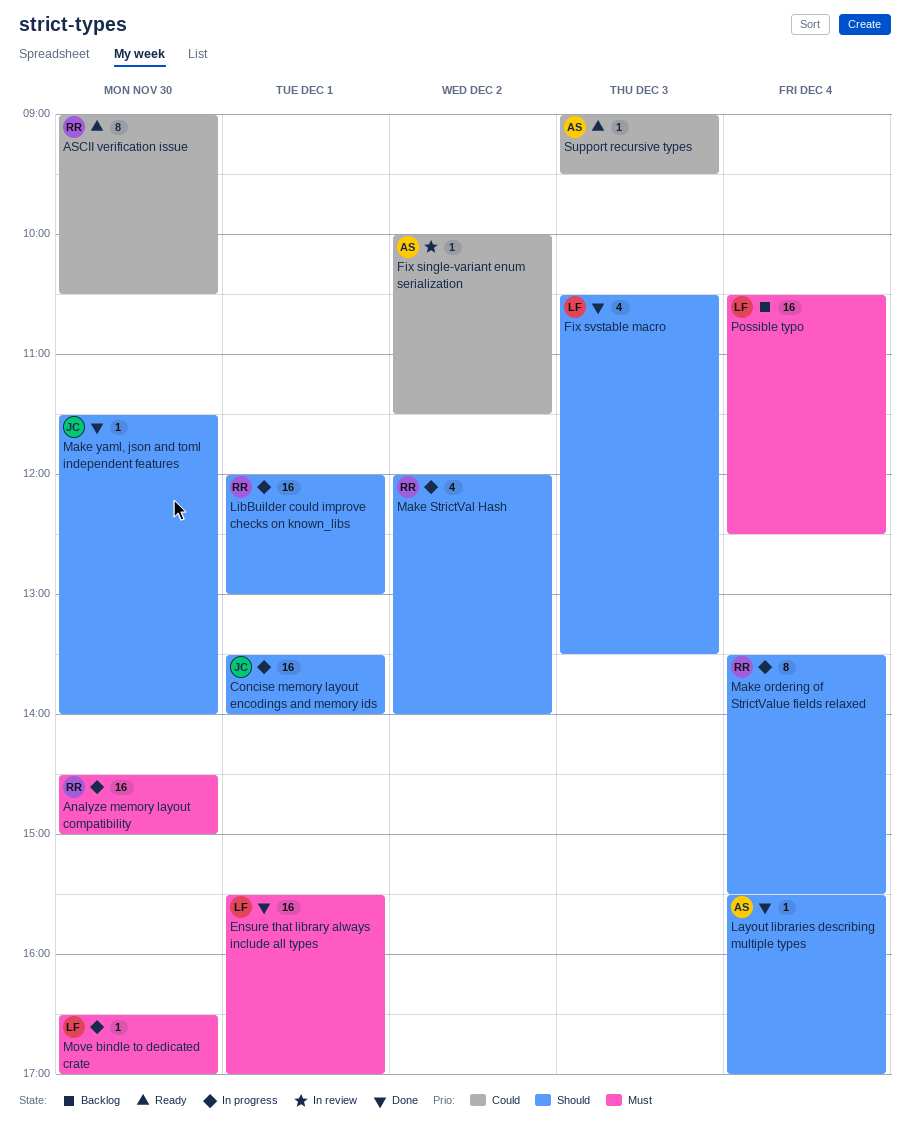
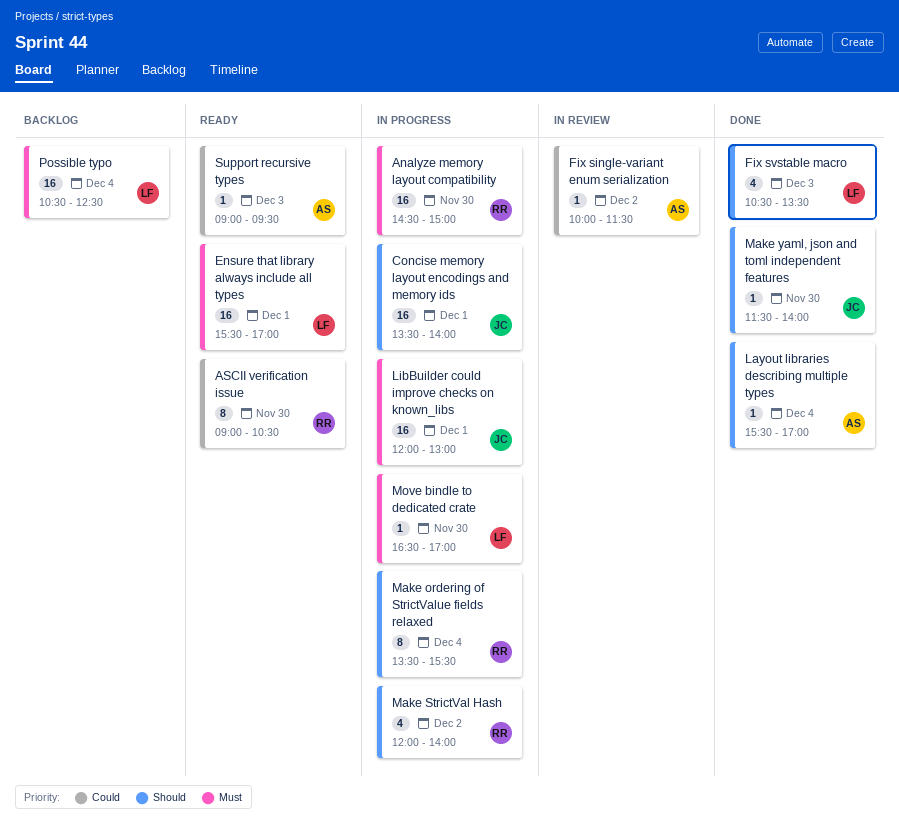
Ensure that library always include all types, status: Done -> Ready
LibBuilder could improve checks on known_libs, owner: RR -> JC
LibBuilder could improve checks on known_libs, priority: Should -> Must

